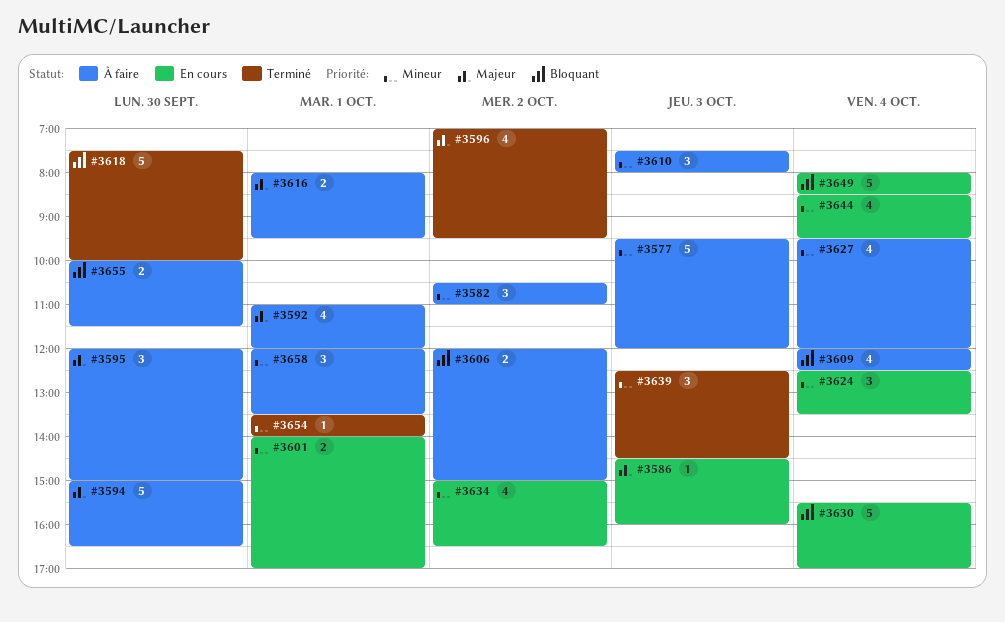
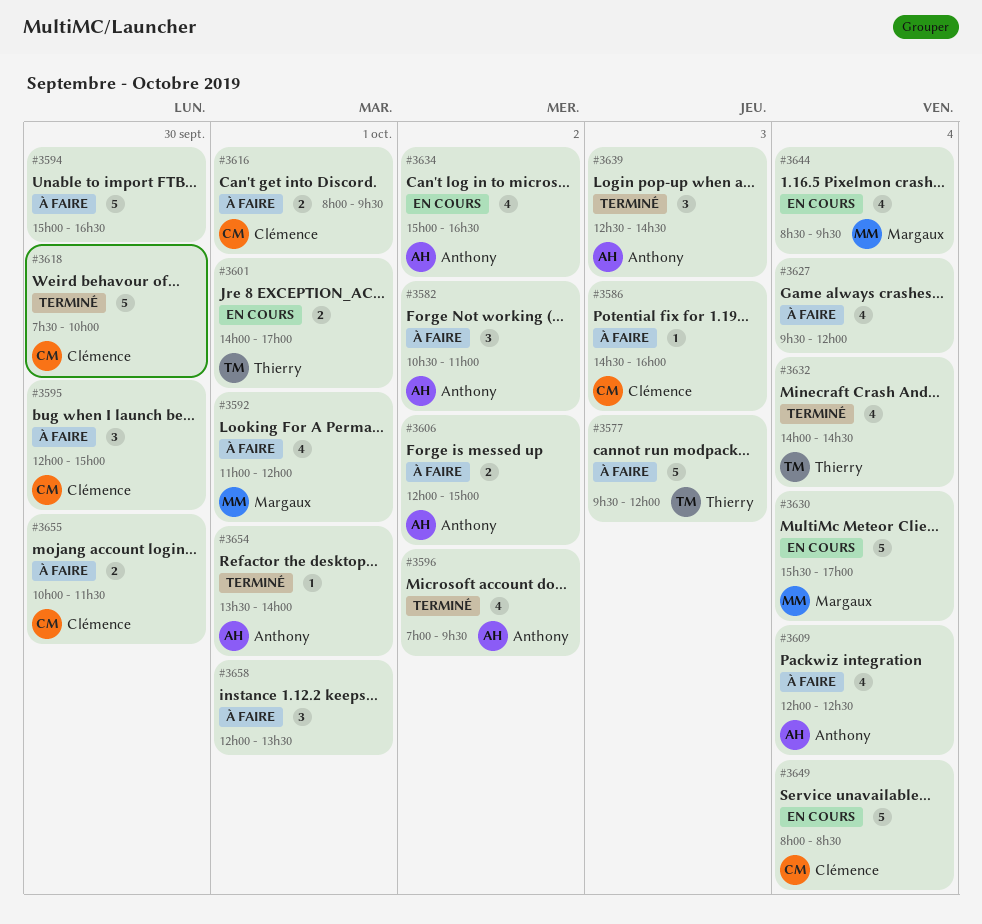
#3586, status: En cours -> À faire
#3610: present -> none
#3624: present -> none
#3632: none -> present

